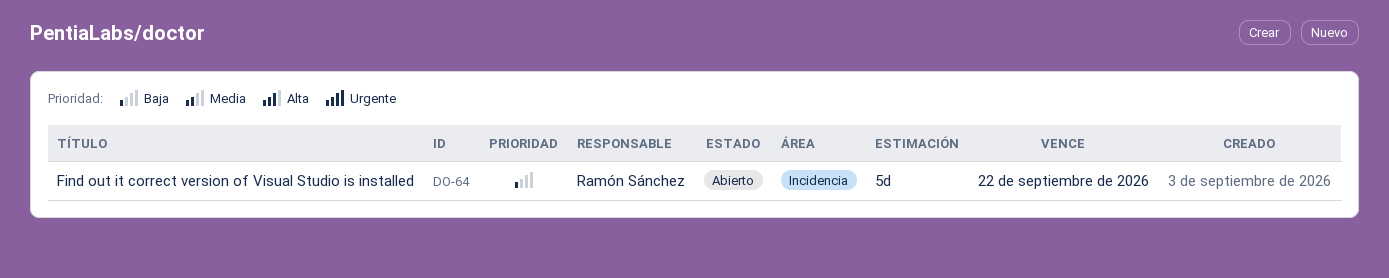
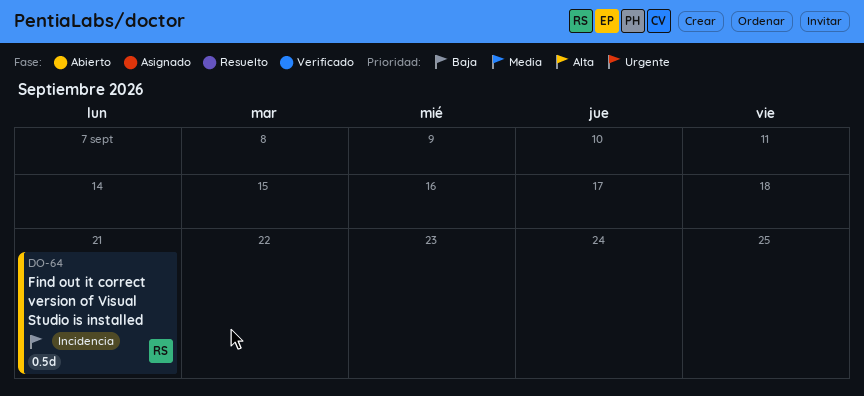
DO-64, estimate: 5d -> 0.5d
DO-64, due: Sep 22 -> Sep 21

